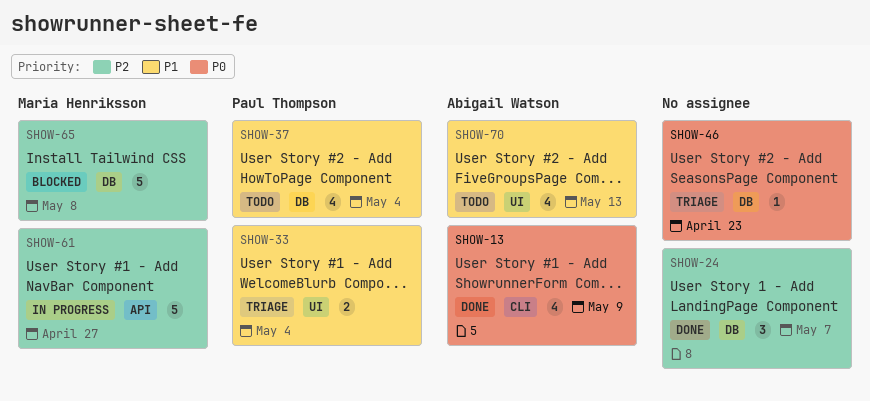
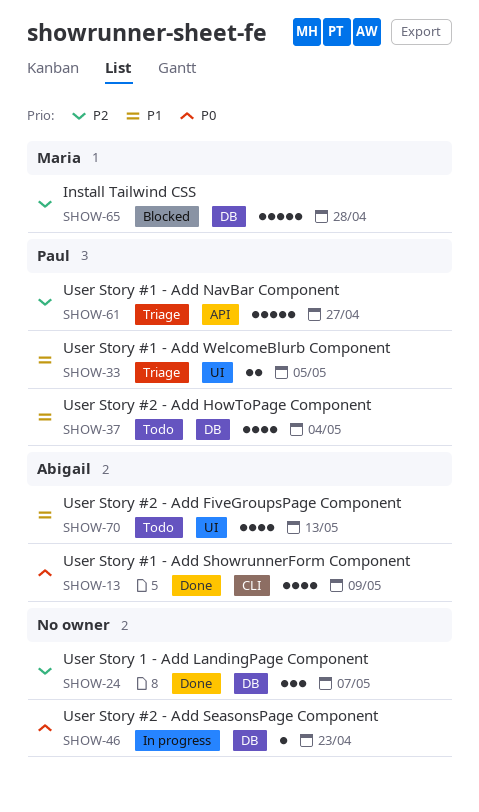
SHOW-33, due: May 4 -> May 5
SHOW-46, status: Triage -> In progress
SHOW-61, status: In progress -> Triage
SHOW-61, owner: Maria Henriksson -> Paul Thompson
SHOW-65, due: May 8 -> Apr 28

